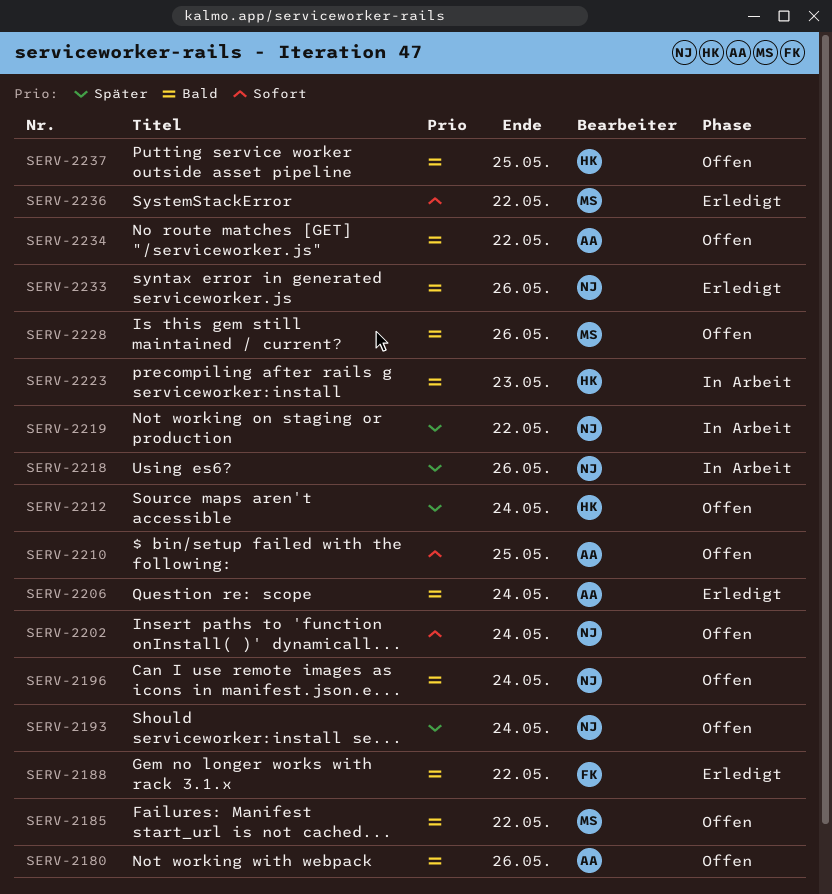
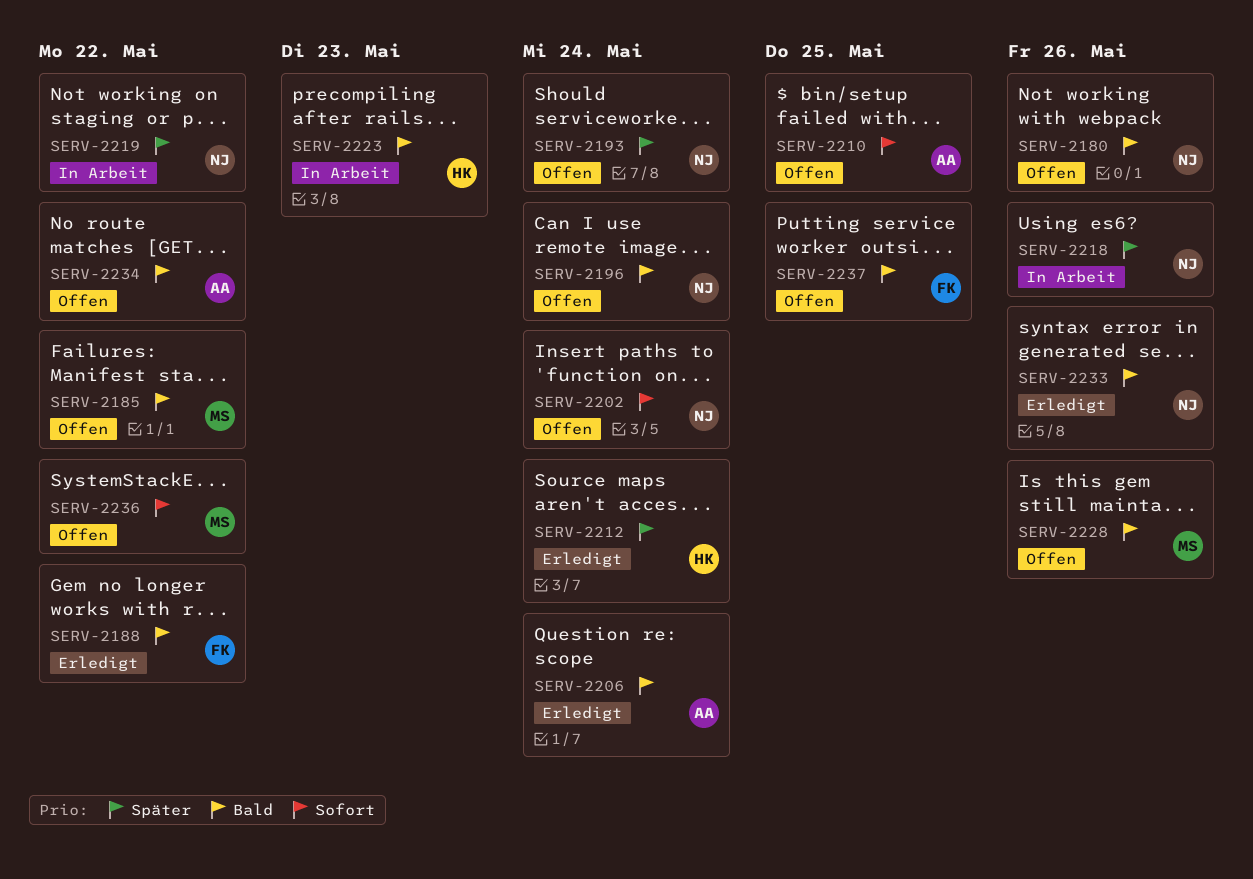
SERV-2180, owner: AA -> NJ
SERV-2212, status: Offen -> Erledigt
SERV-2236, status: Erledigt -> Offen
SERV-2237, owner: HK -> FK

